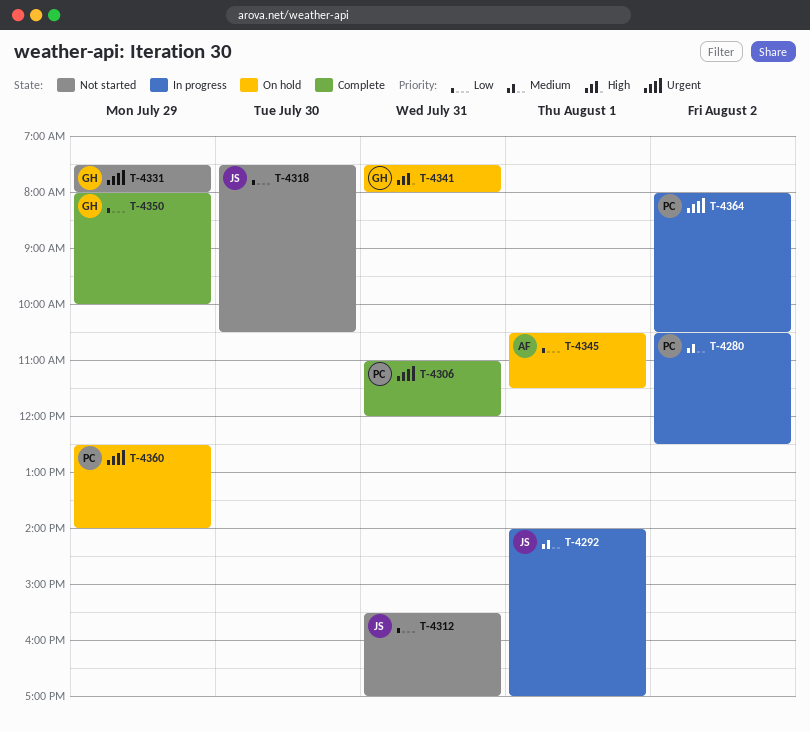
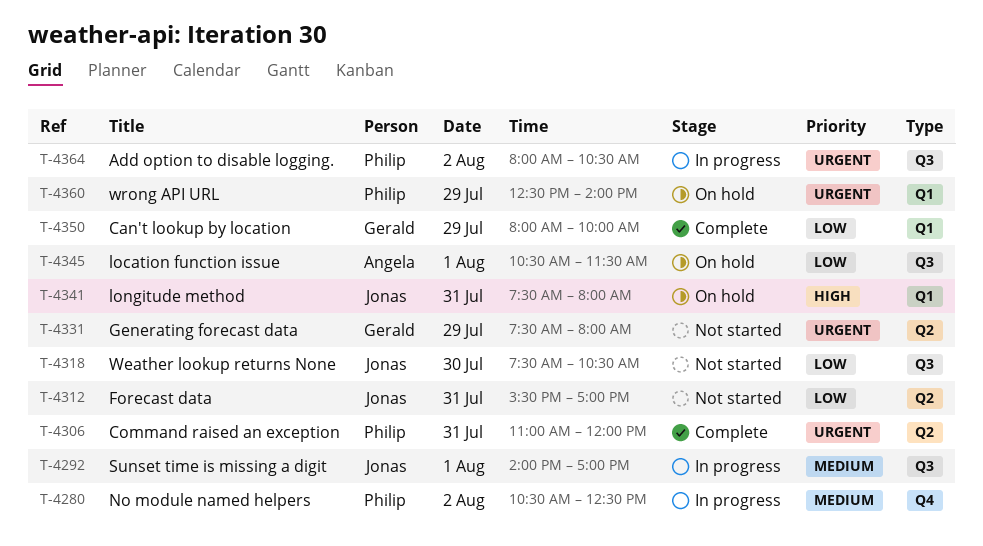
T-4341, owner: Gerald -> Jonas

